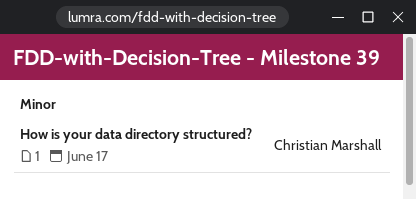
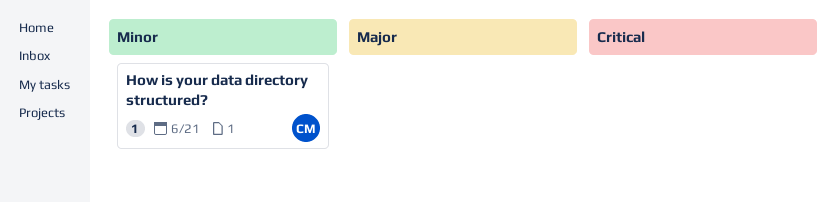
How is your data directory structured?, due: Jun 17 -> Jun 21

